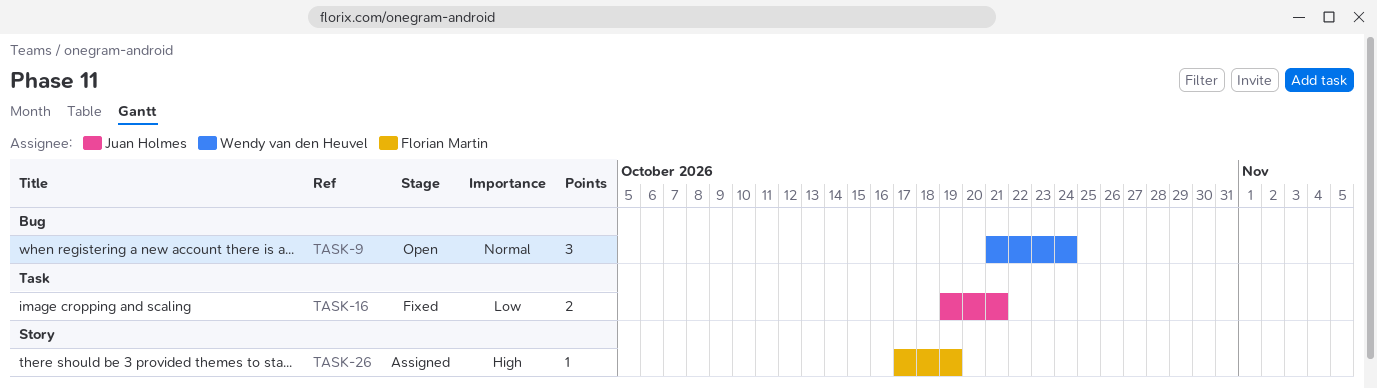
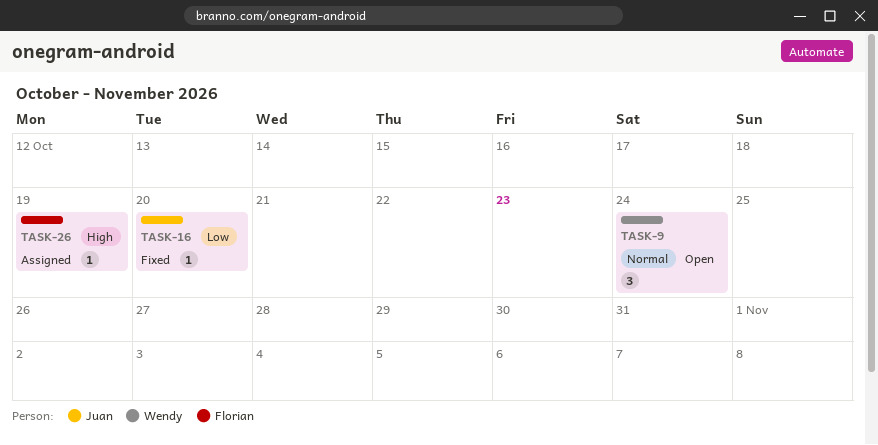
TASK-16, estimate: 2 -> 1
TASK-16, due: Oct 21 -> Oct 20

